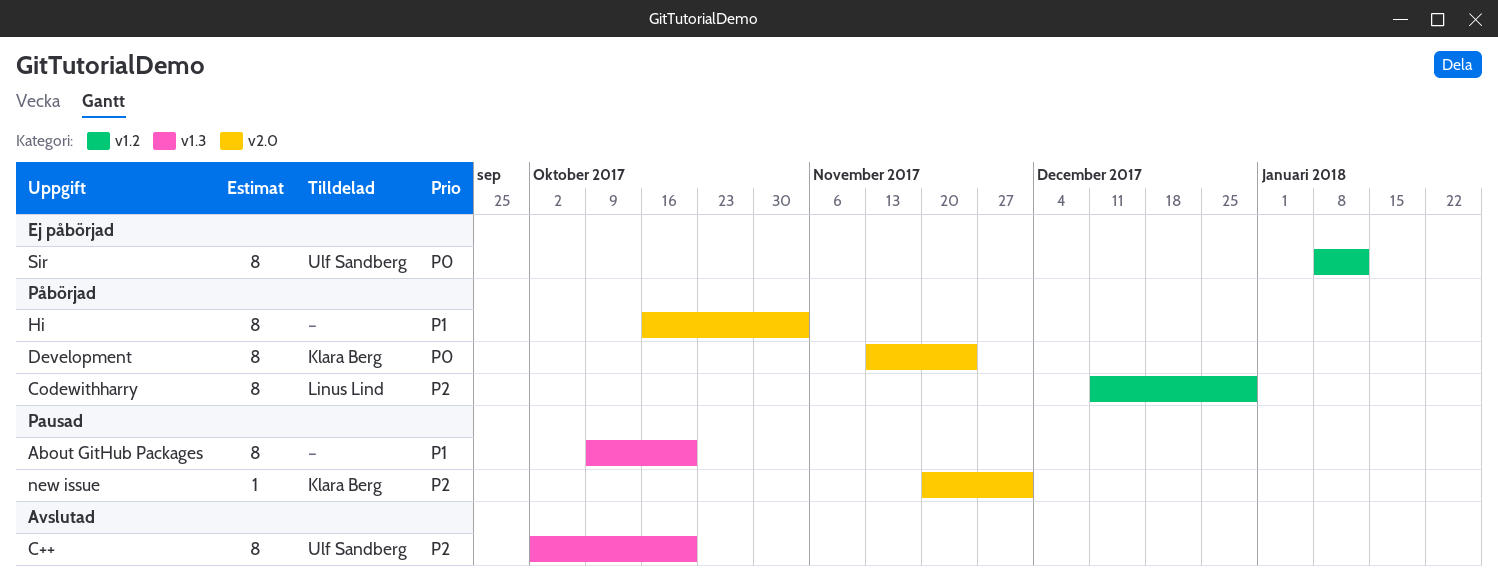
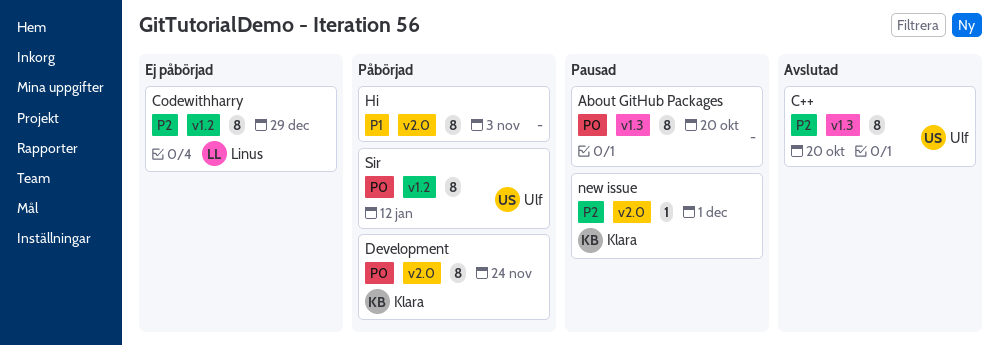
About GitHub Packages, priority: P1 -> P0
Codewithharry, status: Påbörjad -> Ej påbörjad
Sir, status: Ej påbörjad -> Påbörjad

